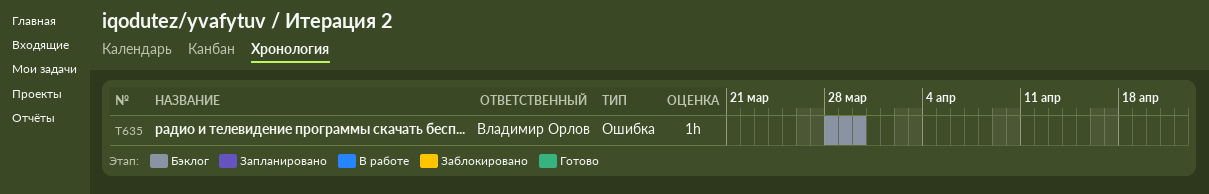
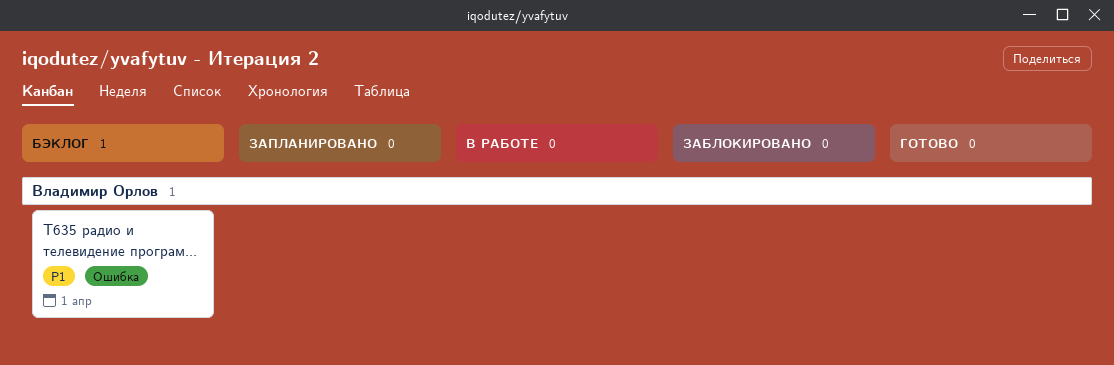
T635, due: Mar 30 -> Apr 1

